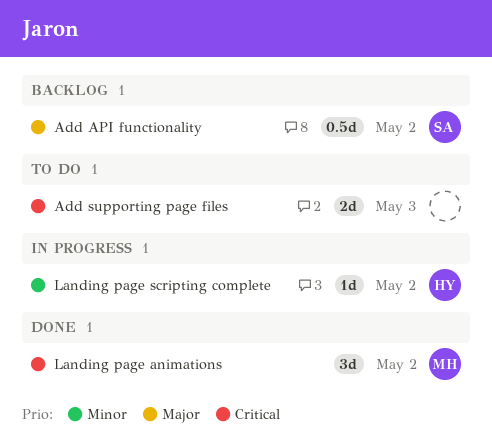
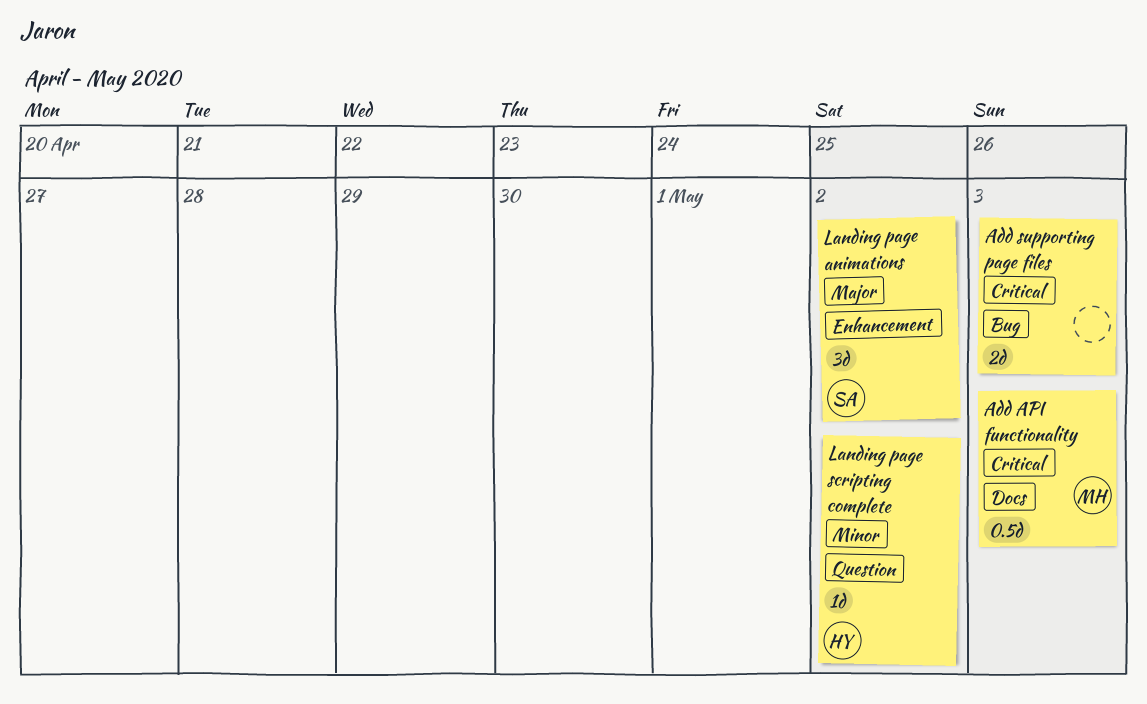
Add API functionality, owner: SA -> MH
Add API functionality, priority: Major -> Critical
Add API functionality, due: May 2 -> May 3
Landing page animations, owner: MH -> SA
Landing page animations, priority: Critical -> Major

